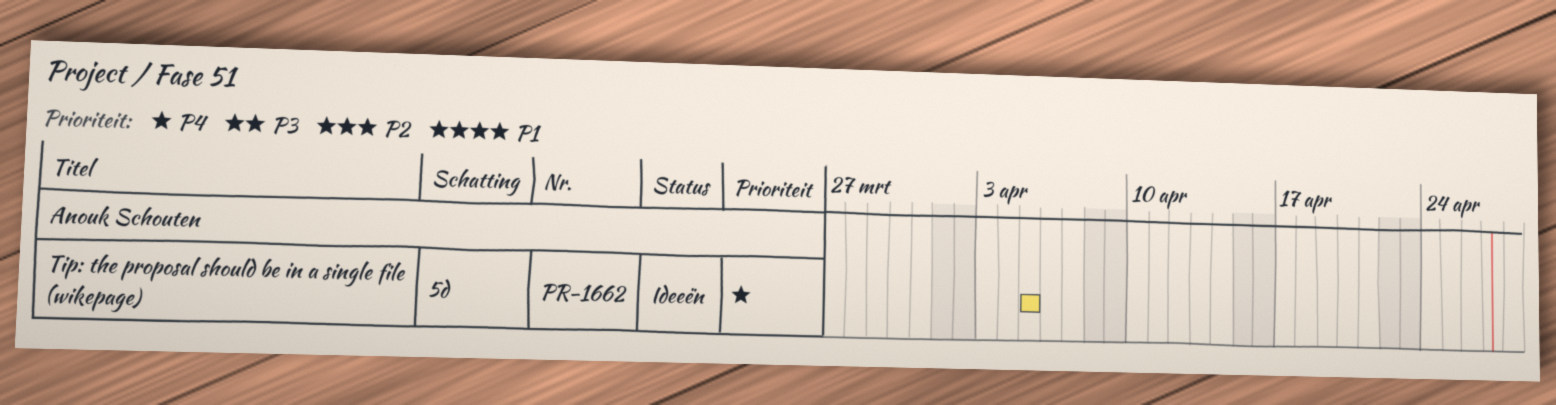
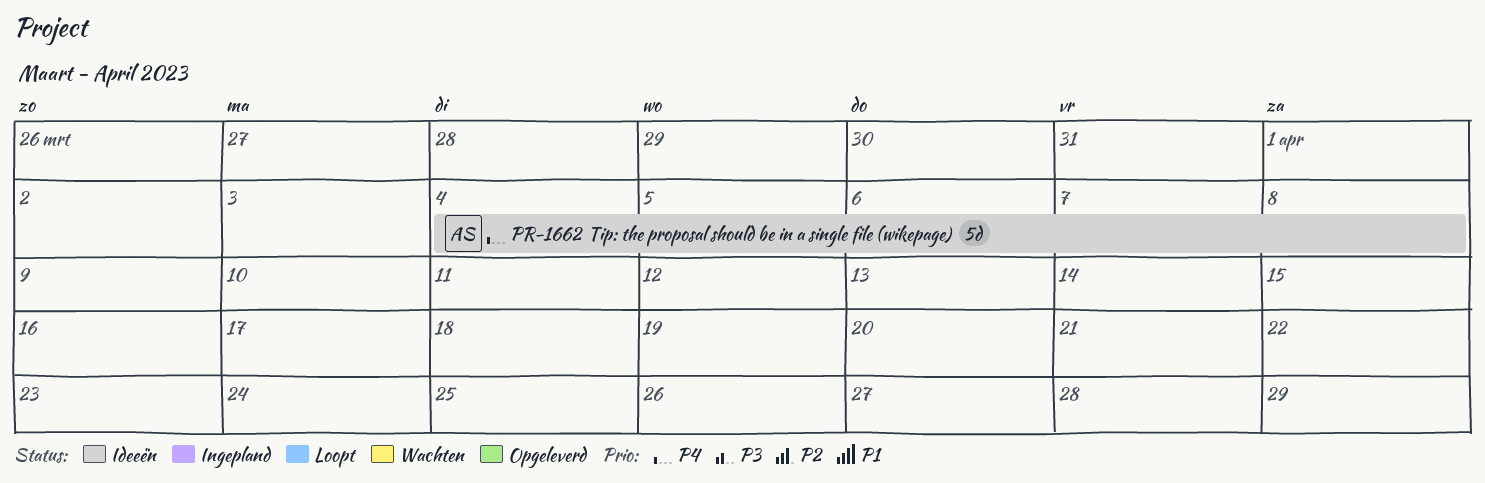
PR-1662, start: Apr 5 -> Apr 4
PR-1662, due: Apr 5 -> Apr 8

